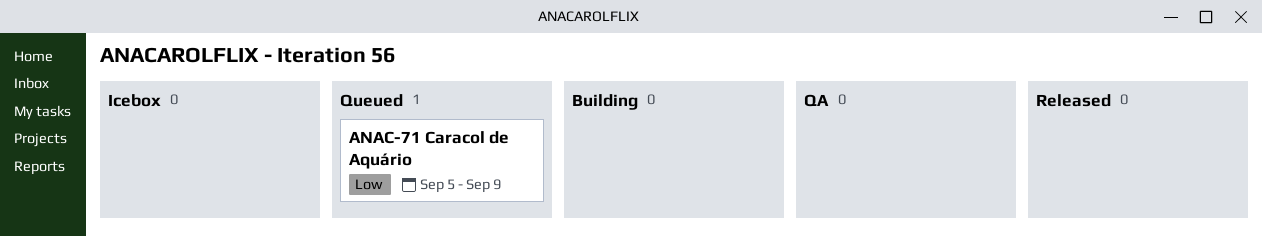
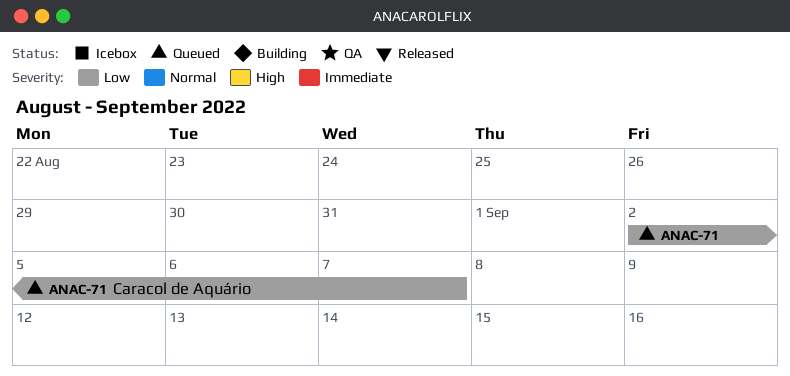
ANAC-71, start: Sep 5 -> Sep 2
ANAC-71, due: Sep 9 -> Sep 7

